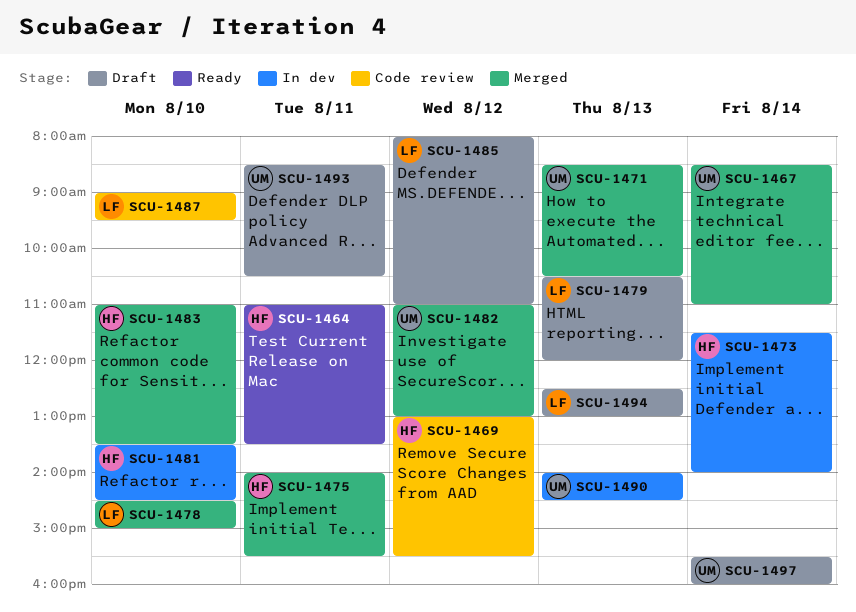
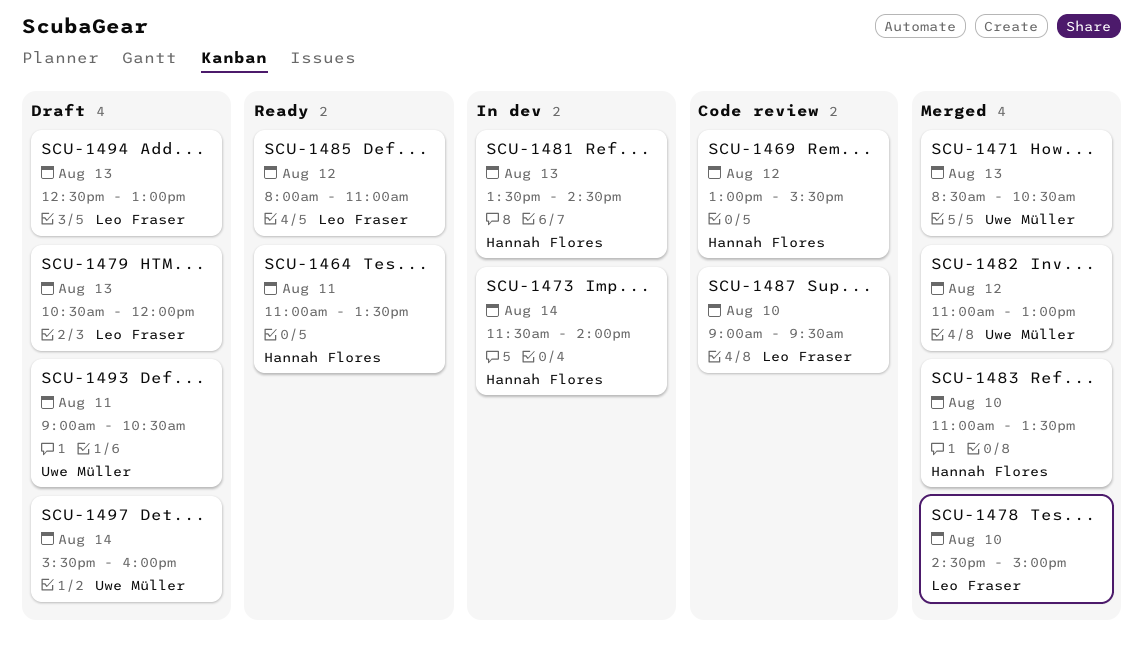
SCU-1467: present -> none
SCU-1475: present -> none
SCU-1481, day: Aug 10 -> Aug 13
SCU-1485, status: Draft -> Ready
SCU-1490: present -> none
SCU-1493, begins: 08:30 -> 09:00

